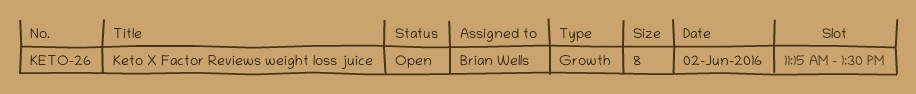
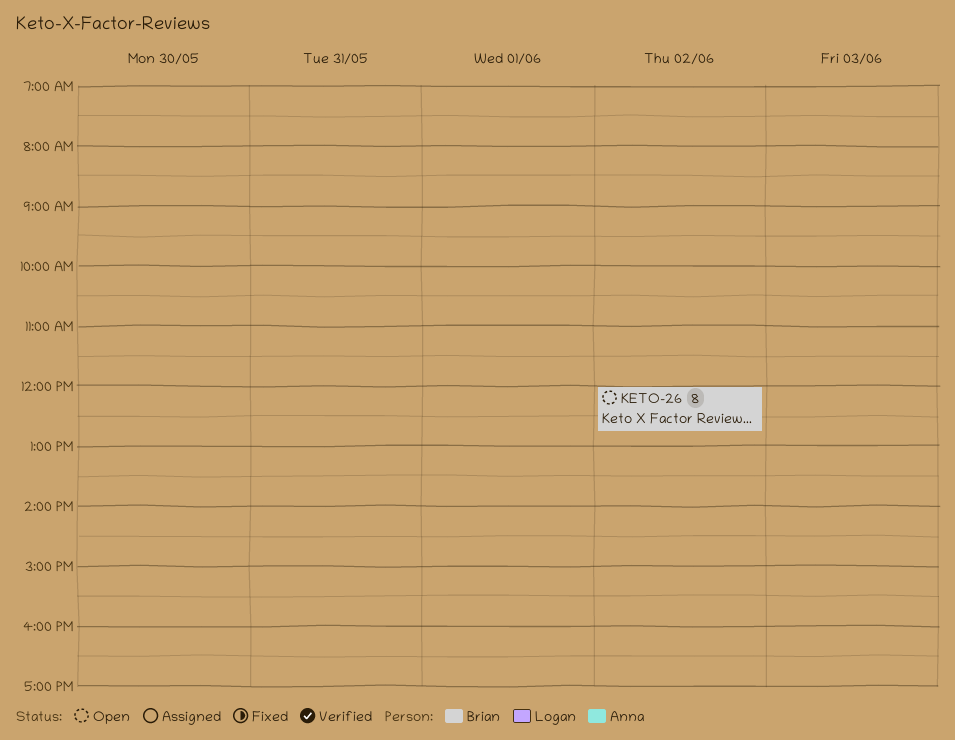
KETO-26, begins: 11:15 -> 12:00
KETO-26, ends: 13:30 -> 12:45

